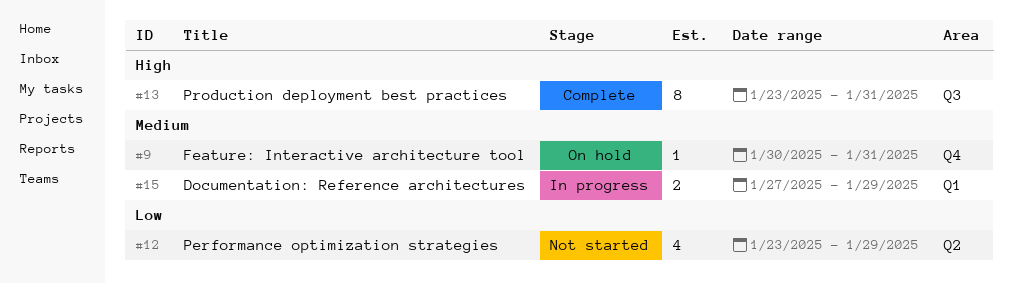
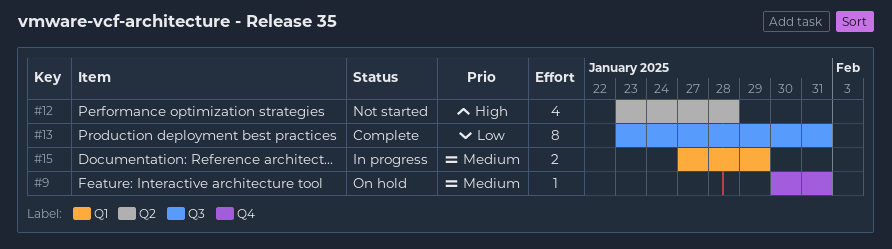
#12, priority: Low -> High
#12, due: Jan 29 -> Jan 28
#13, priority: High -> Low

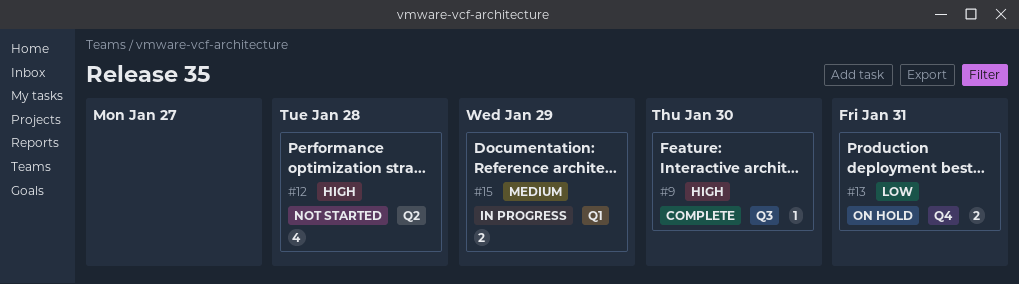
#9, status: On hold -> Complete
#9, priority: Medium -> High
#9, label: Q4 -> Q3
#9, due: Jan 31 -> Jan 30
#13, status: Complete -> On hold
#13, label: Q3 -> Q4
#13, estimate: 8 -> 2

